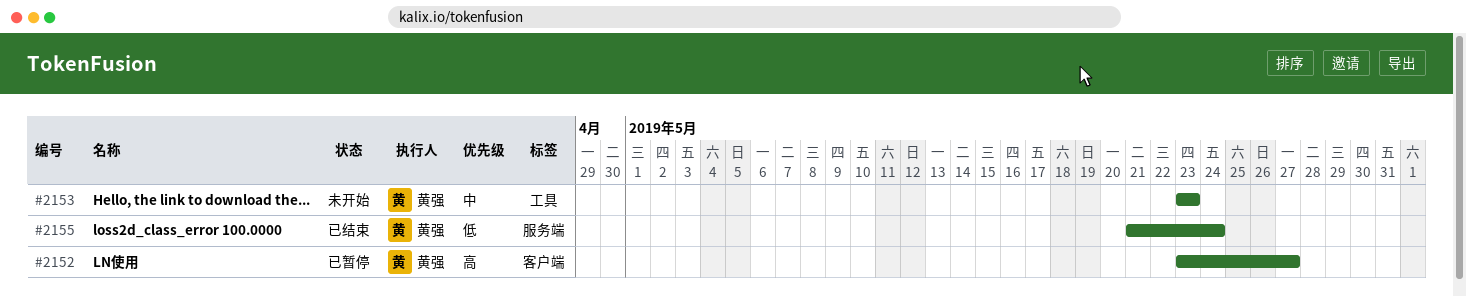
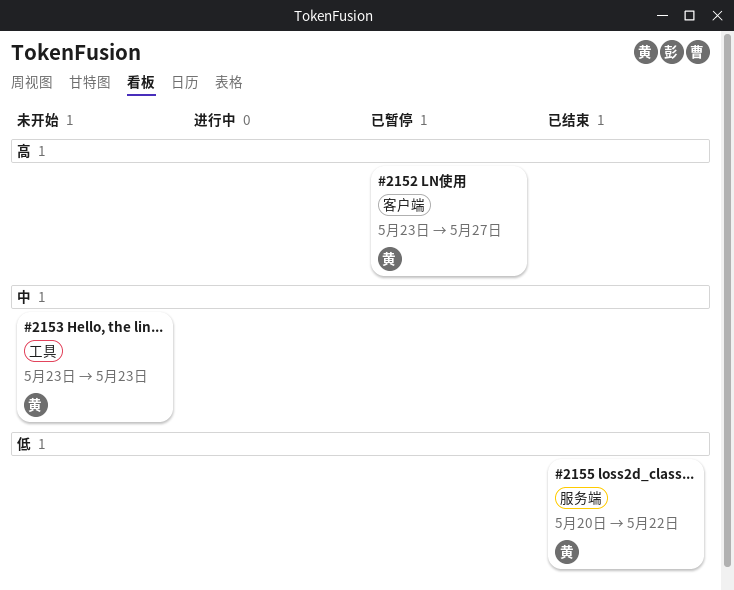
#2155, start: May 21 -> May 20
#2155, due: May 24 -> May 22

